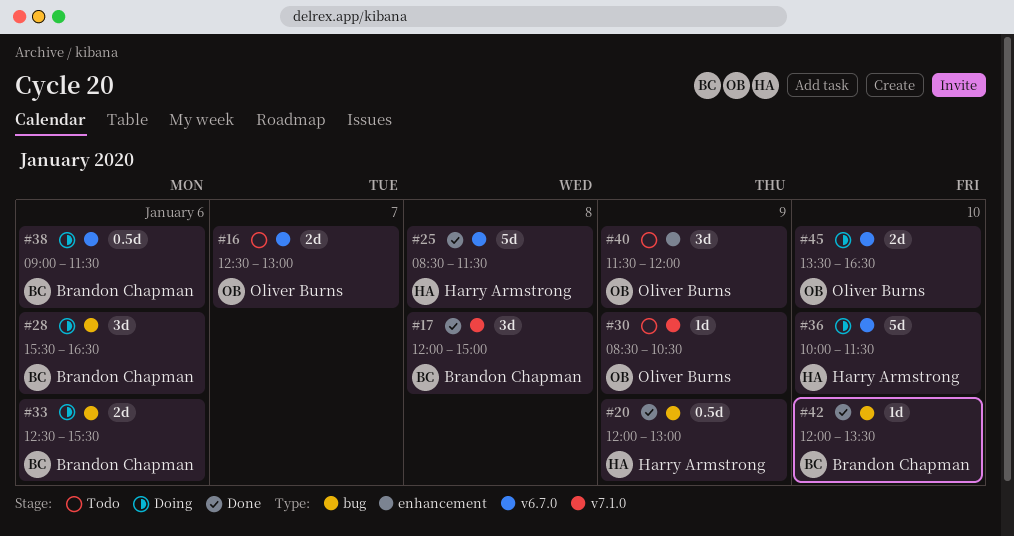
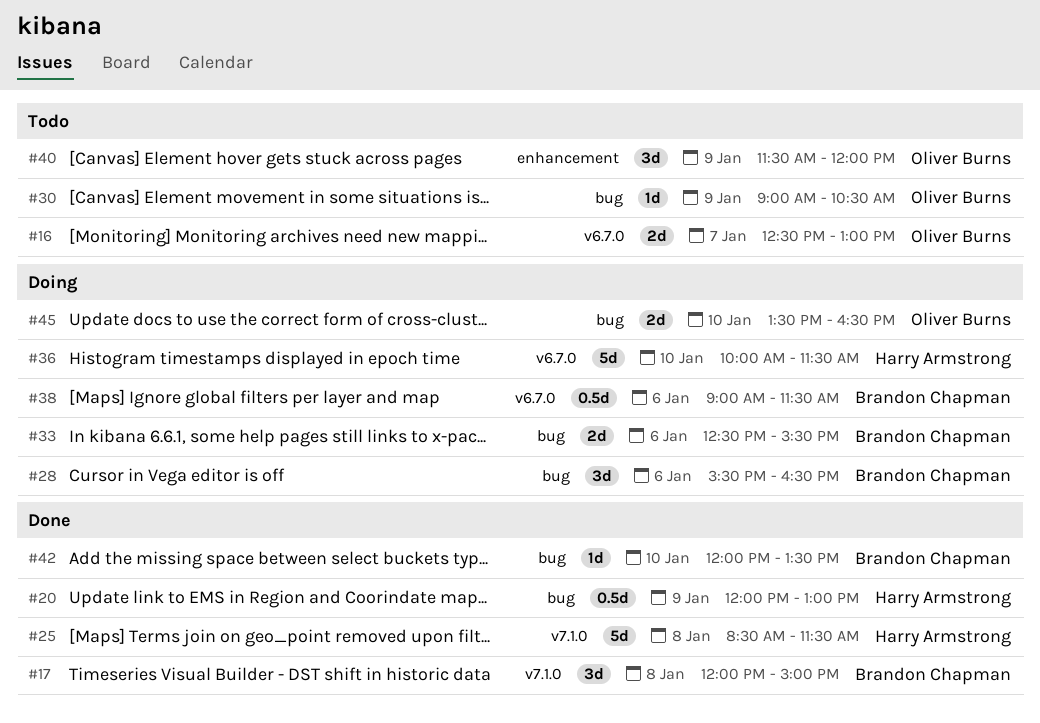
#25, label: v6.7.0 -> v7.1.0
#30, label: v7.1.0 -> bug
#30, begins: 08:30 -> 09:00
#45, label: v6.7.0 -> bug

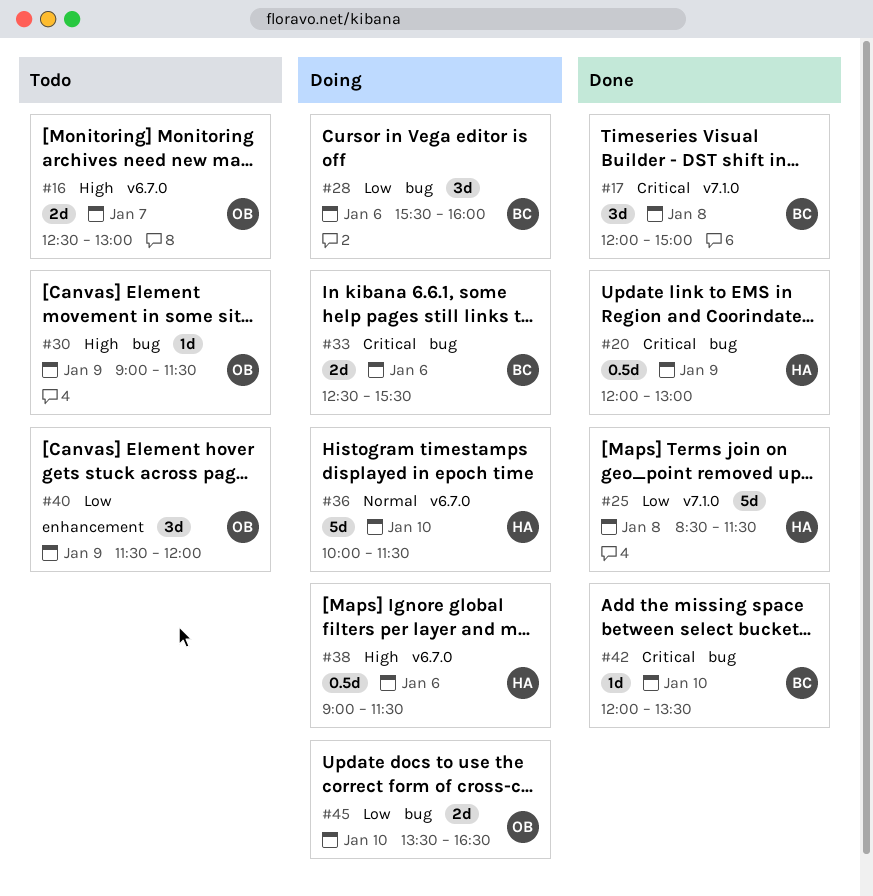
#28, ends: 16:30 -> 16:00
#30, ends: 10:30 -> 11:30
#38, owner: Brandon Chapman -> Harry Armstrong

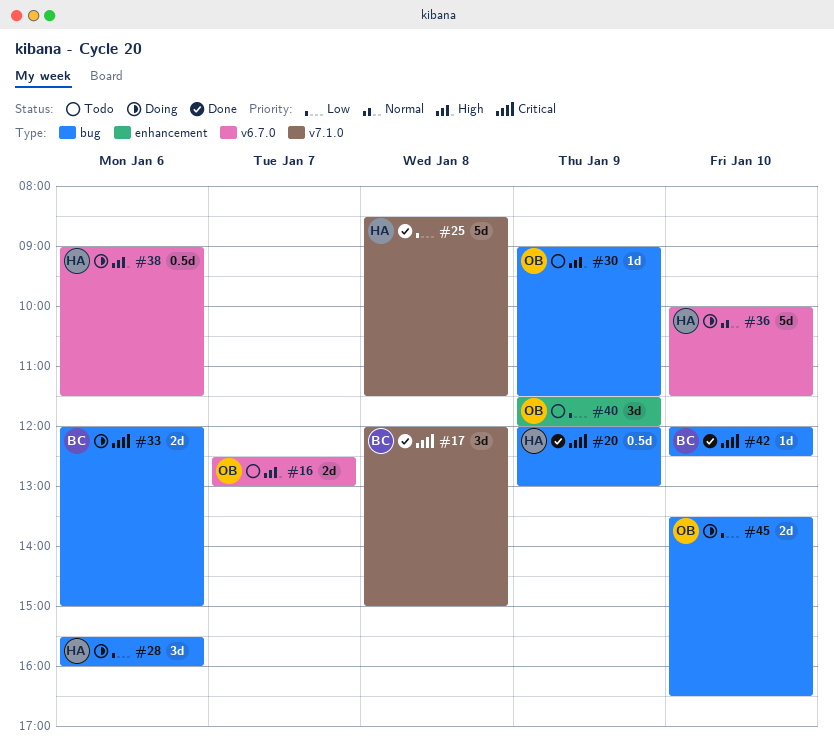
#28, owner: BC -> HA
#33, begins: 12:30 -> 12:00
#33, ends: 15:30 -> 15:00
#42, ends: 13:30 -> 12:30

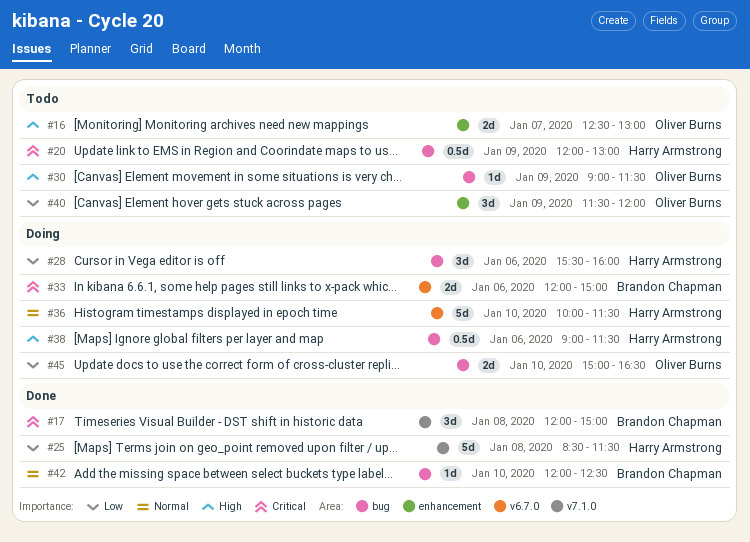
#16, label: v6.7.0 -> enhancement
#20, status: Done -> Todo
#33, label: bug -> v6.7.0
#38, label: v6.7.0 -> bug
#42, priority: Critical -> Normal
#45, begins: 13:30 -> 15:00

